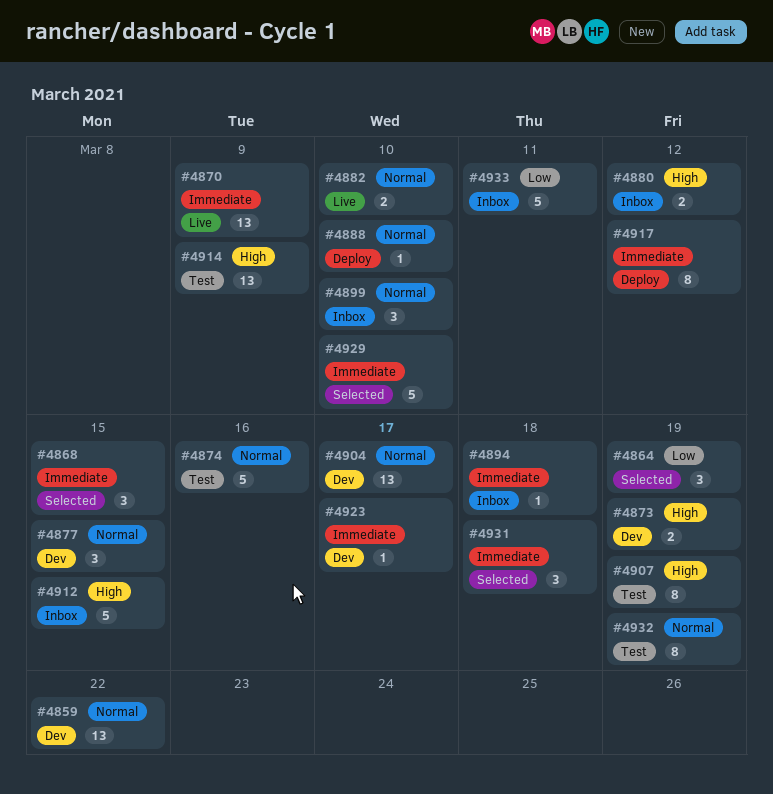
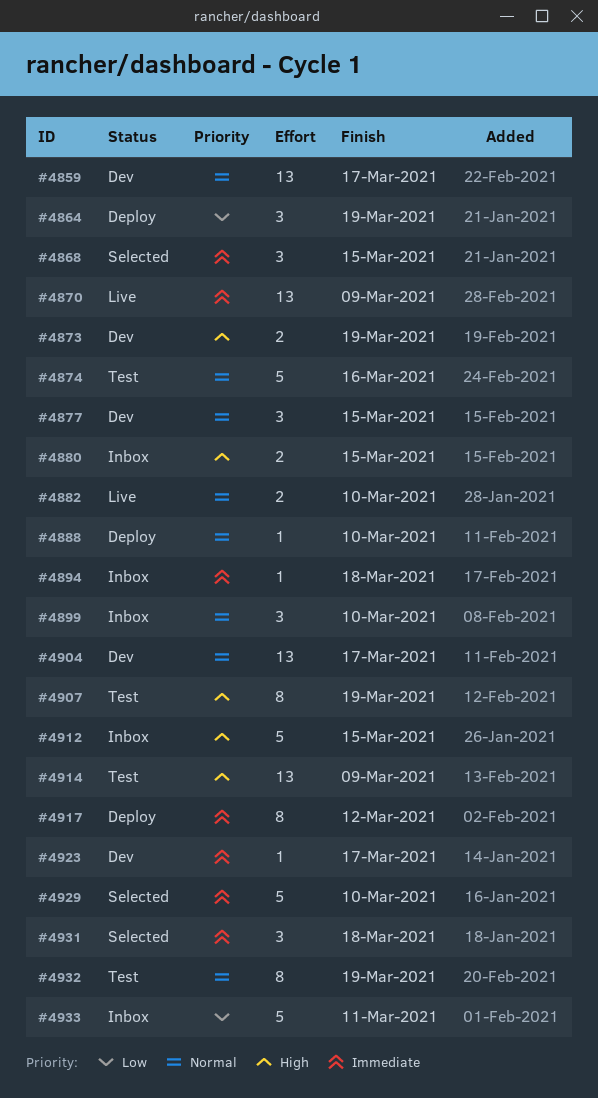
#4859, due: Mar 22 -> Mar 17
#4864, status: Selected -> Deploy
#4880, due: Mar 12 -> Mar 15

